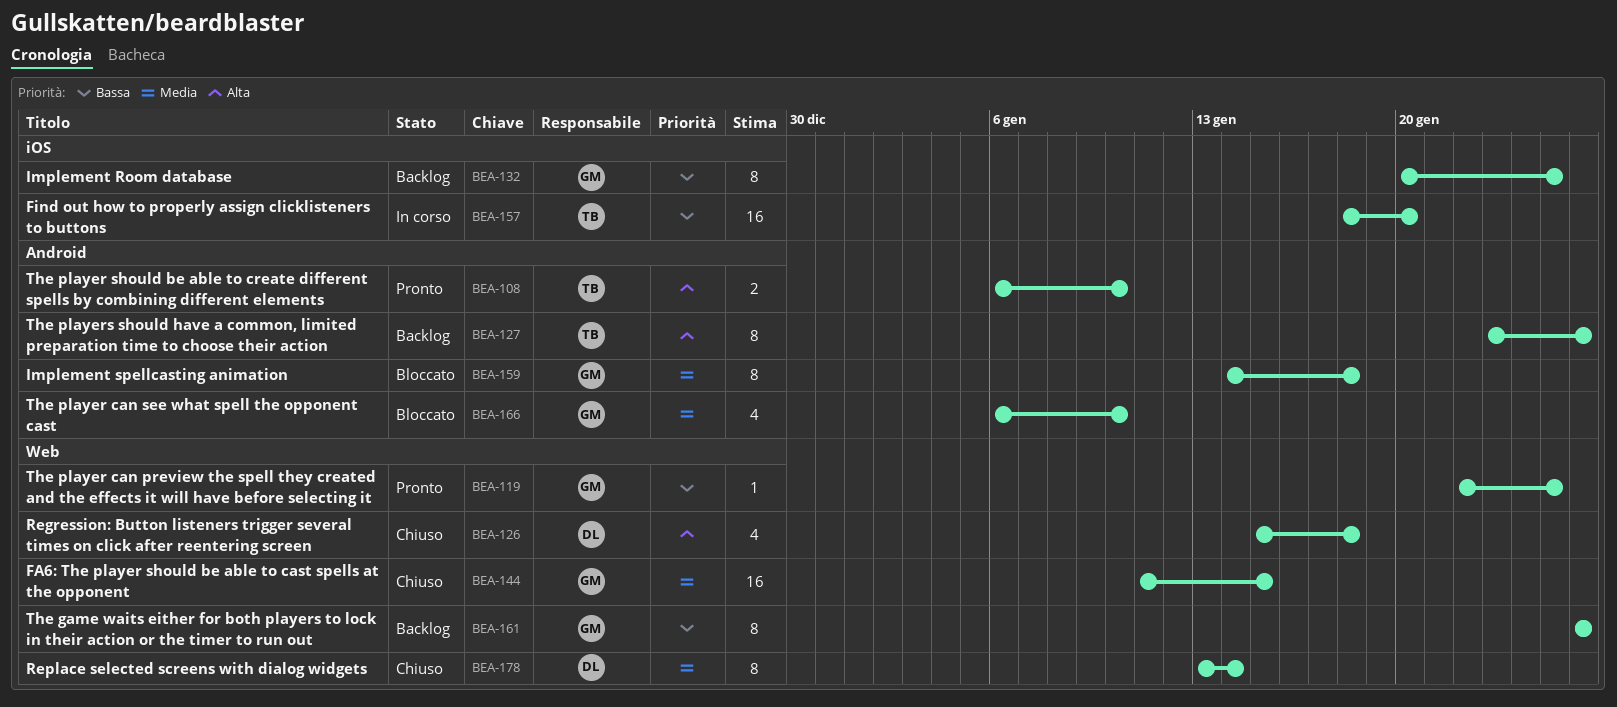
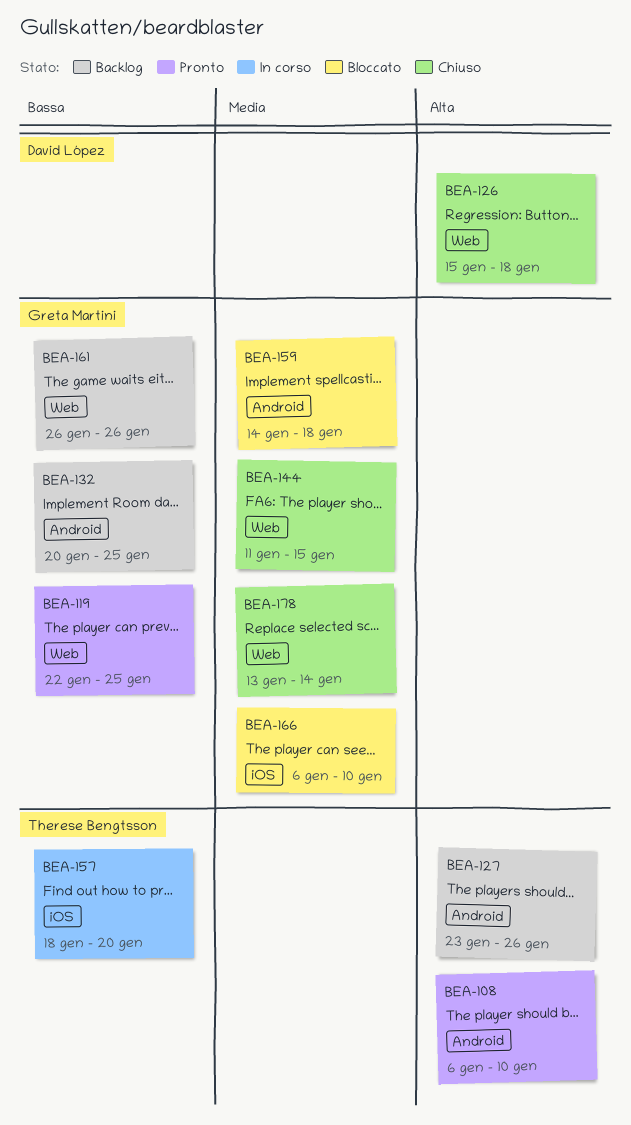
BEA-132, label: iOS -> Android
BEA-166, label: Android -> iOS
BEA-178, owner: David López -> Greta Martini

